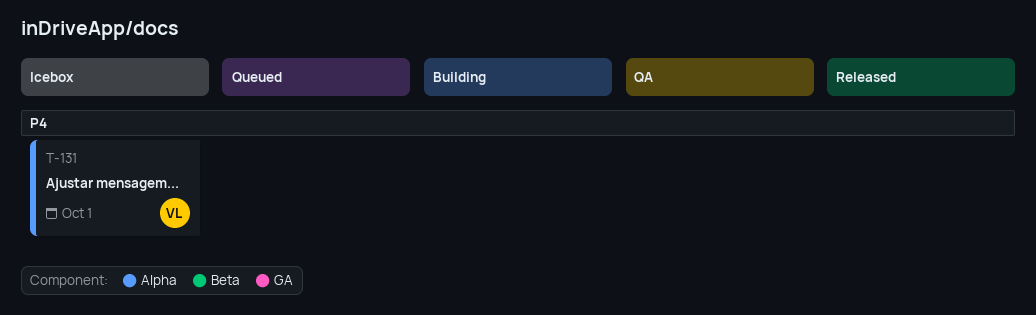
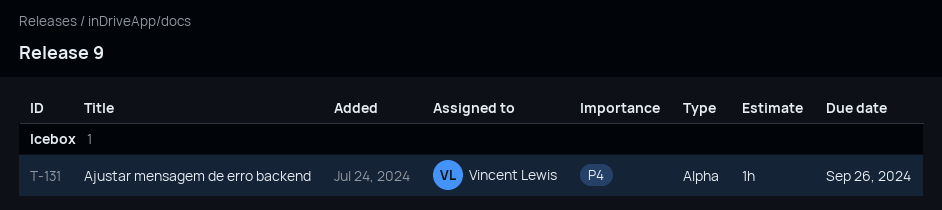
T-131, due: Oct 1 -> Sep 26

